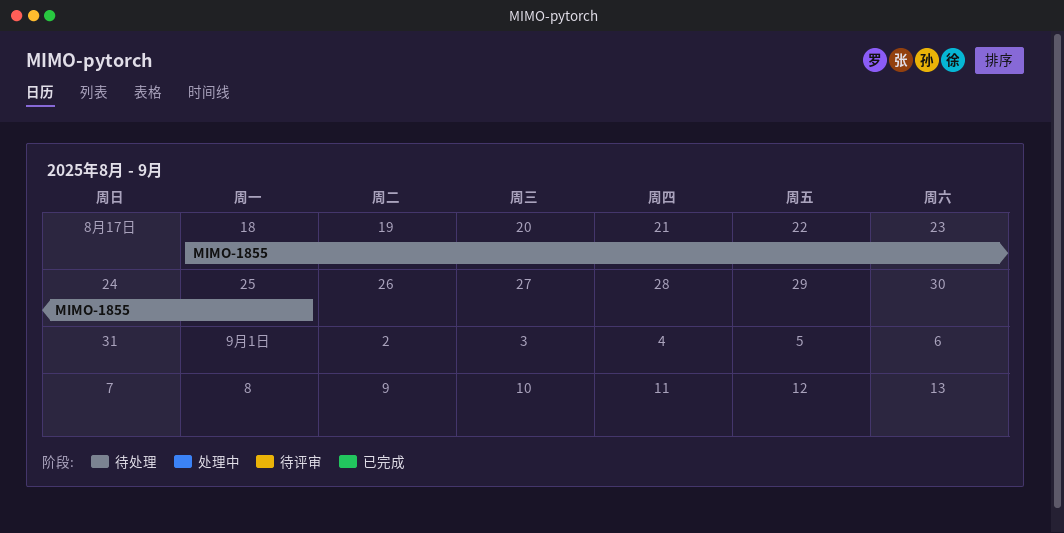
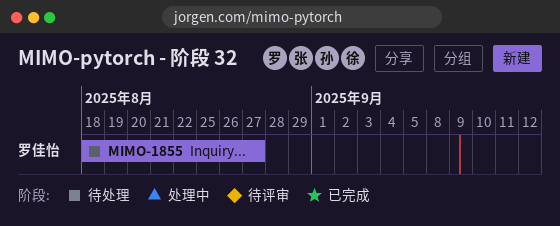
MIMO-1855, due: Aug 25 -> Aug 27

